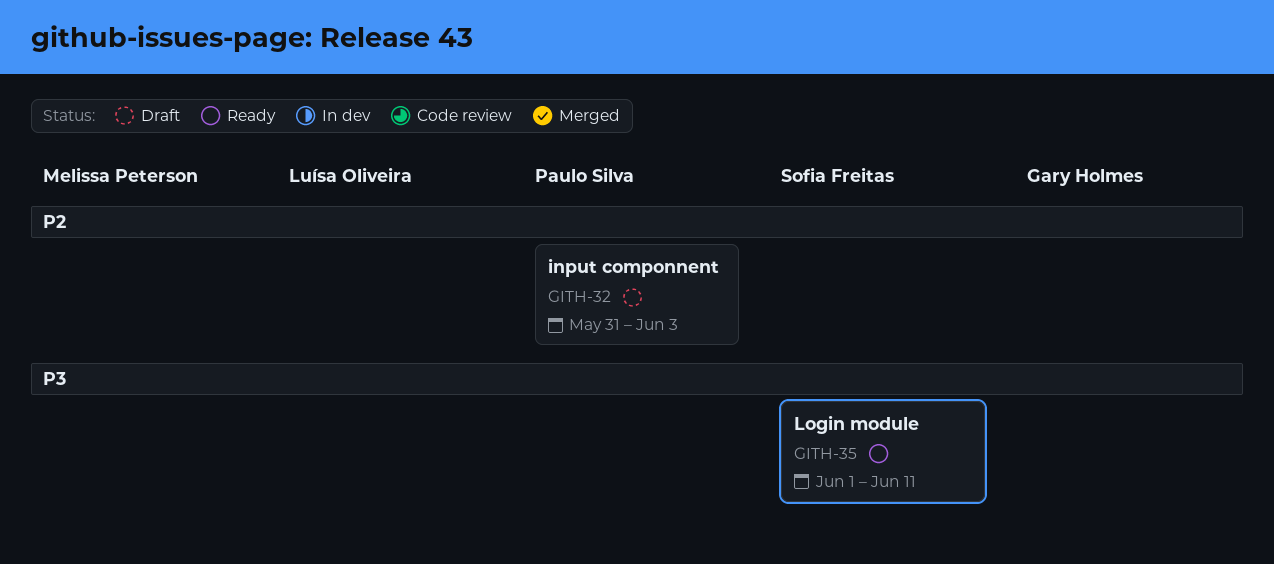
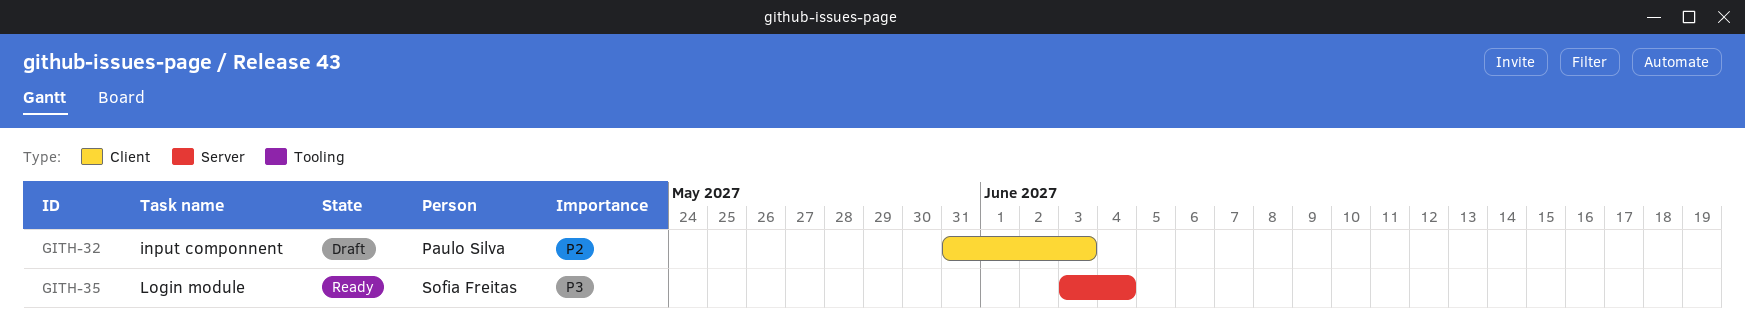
GITH-35, start: Jun 1 -> Jun 3
GITH-35, due: Jun 11 -> Jun 4

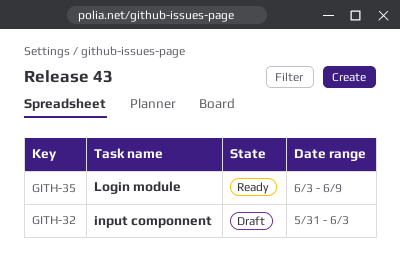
GITH-35, due: Jun 4 -> Jun 9

